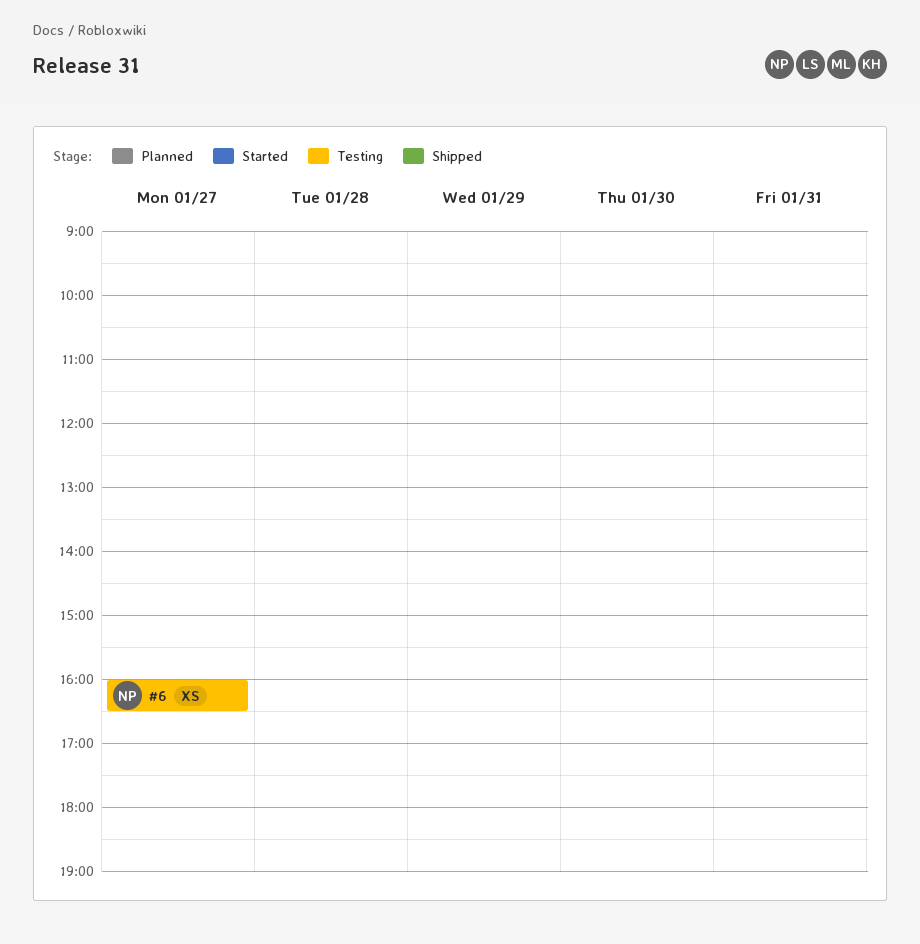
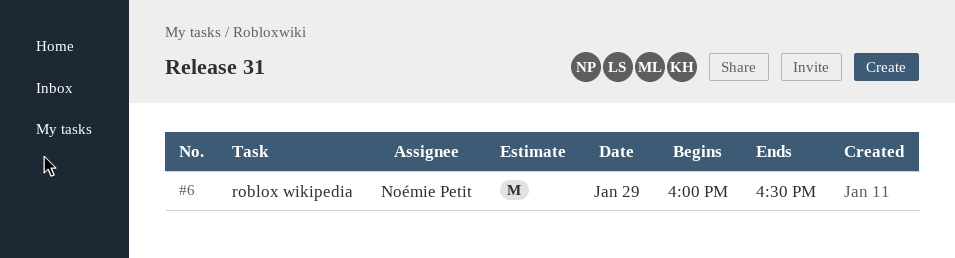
#6, estimate: XS -> M
#6, day: Jan 27 -> Jan 29

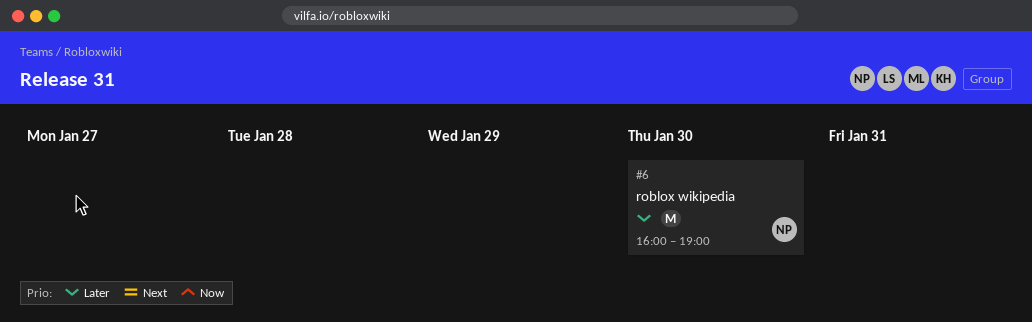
#6, day: Jan 29 -> Jan 30
#6, ends: 16:30 -> 19:00

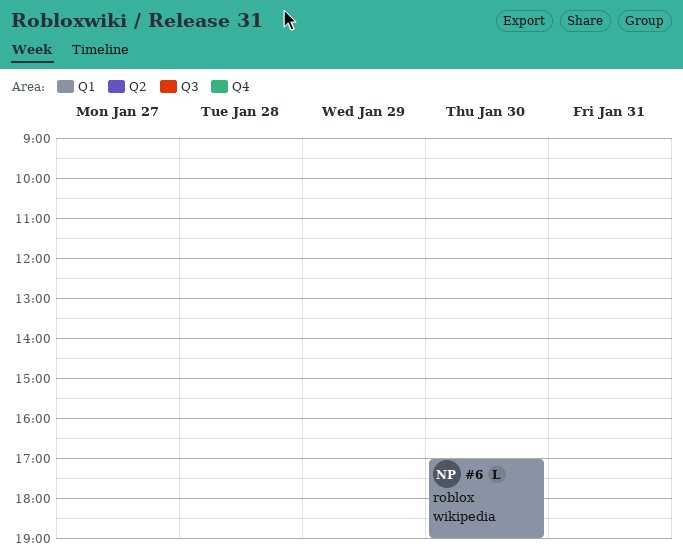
#6, estimate: M -> L
#6, begins: 16:00 -> 17:00

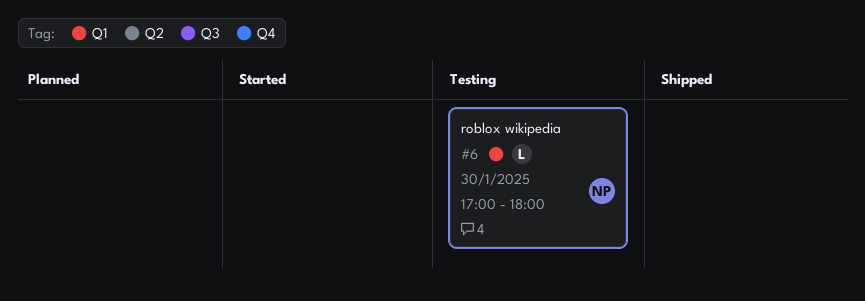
#6, ends: 19:00 -> 18:00

